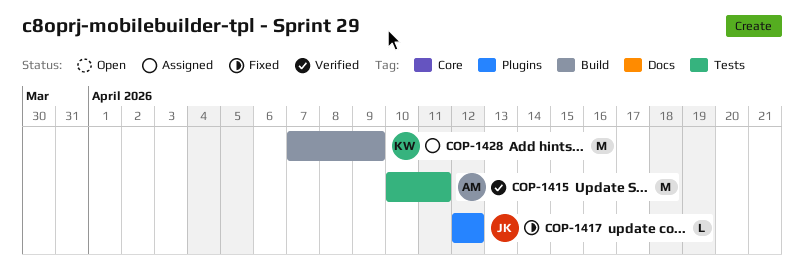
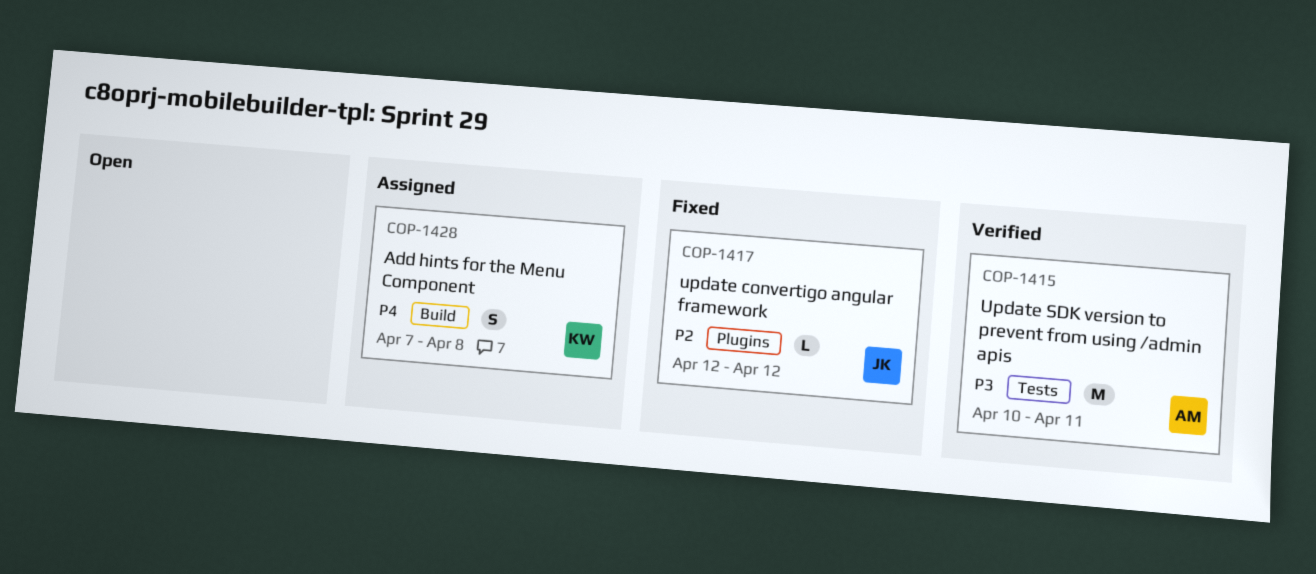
COP-1428, estimate: M -> S
COP-1428, due: Apr 9 -> Apr 8

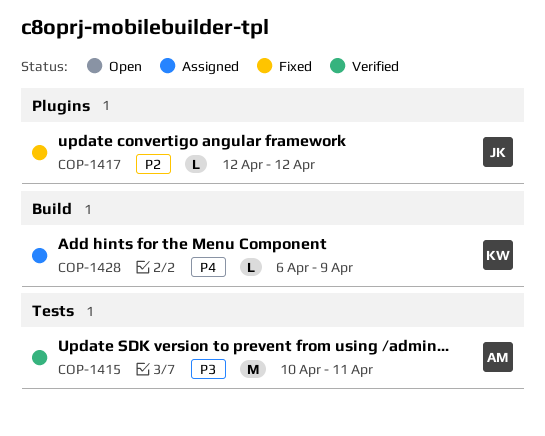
COP-1428, estimate: S -> L
COP-1428, start: Apr 7 -> Apr 6
COP-1428, due: Apr 8 -> Apr 9

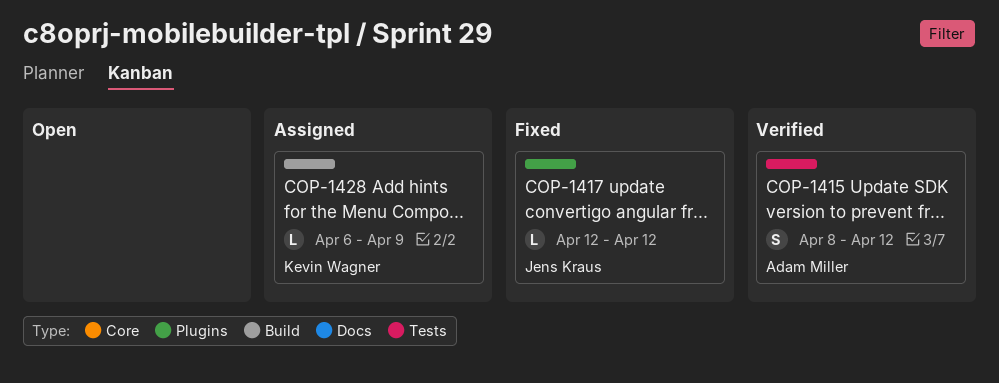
COP-1415, estimate: M -> S
COP-1415, start: Apr 10 -> Apr 8
COP-1415, due: Apr 11 -> Apr 12

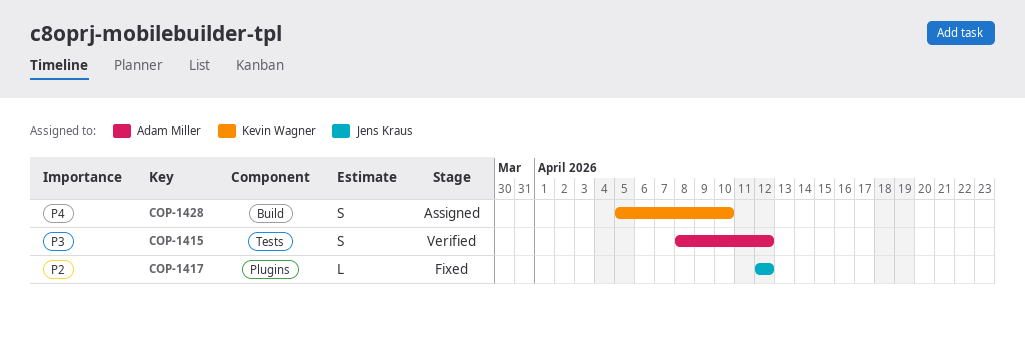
COP-1428, estimate: L -> S
COP-1428, start: Apr 6 -> Apr 5
COP-1428, due: Apr 9 -> Apr 10

